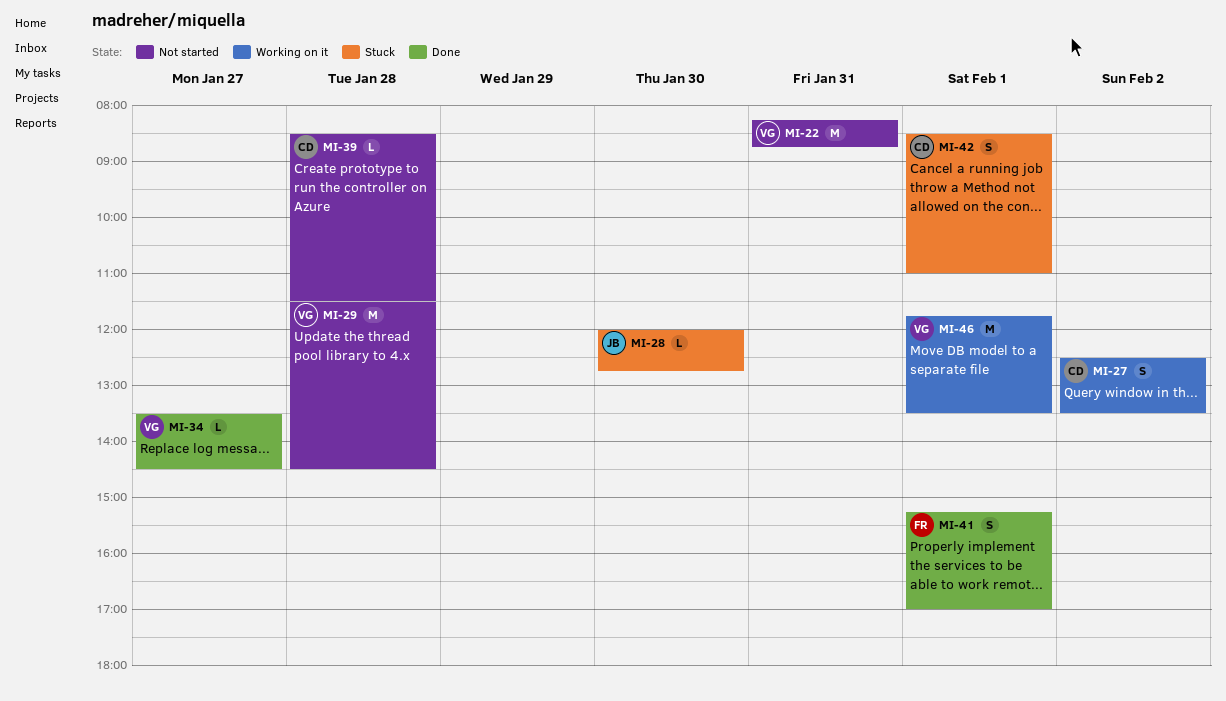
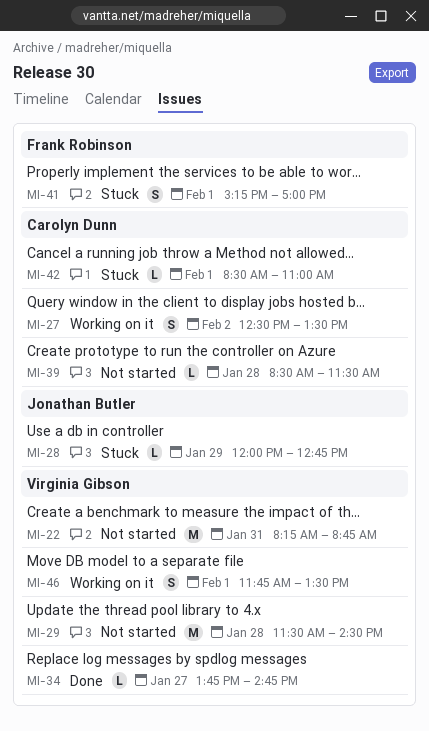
MI-28, day: Jan 30 -> Jan 29
MI-34, begins: 13:30 -> 13:45
MI-34, ends: 14:30 -> 14:45
MI-41, status: Done -> Stuck
MI-42, estimate: S -> L
MI-46, estimate: M -> S

